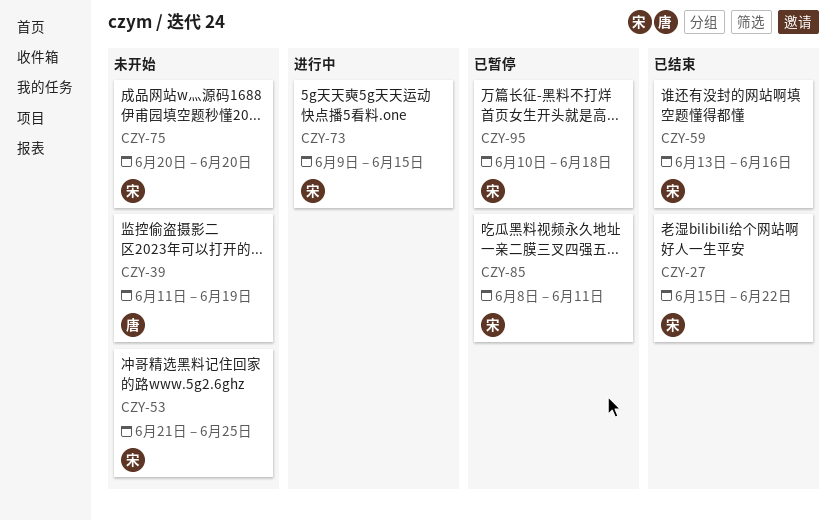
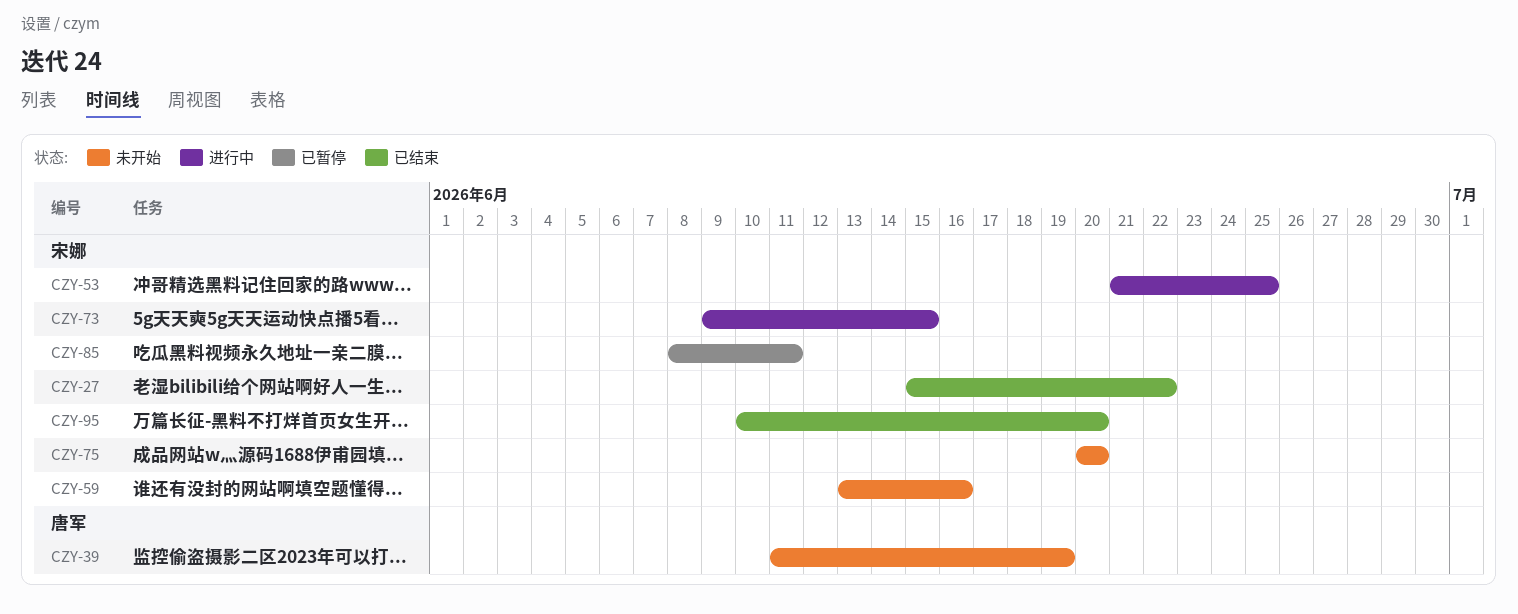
CZY-53, status: 未开始 -> 进行中
CZY-59, status: 已结束 -> 未开始
CZY-95, status: 已暂停 -> 已结束
CZY-95, due: Jun 18 -> Jun 20

